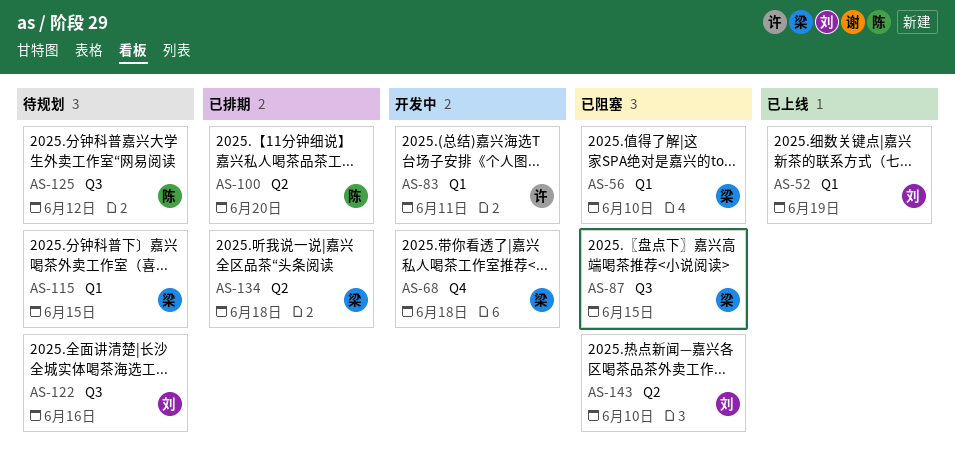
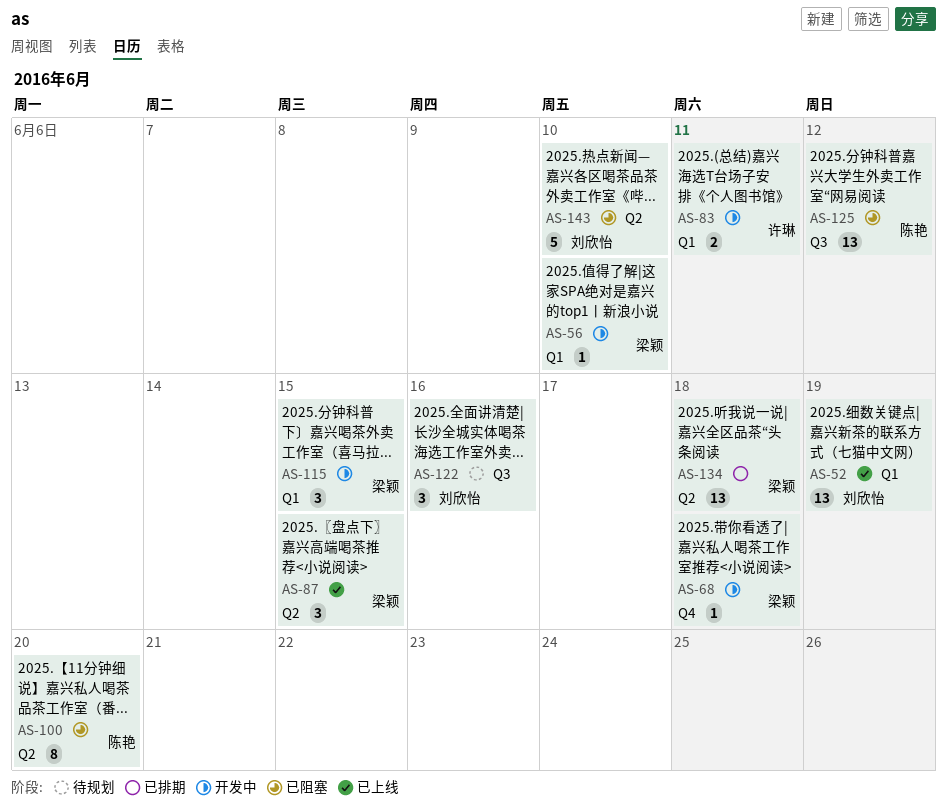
AS-56, status: 已阻塞 -> 开发中
AS-87, status: 已阻塞 -> 已上线
AS-87, label: Q3 -> Q2
AS-100, status: 已排期 -> 已阻塞
AS-115, status: 待规划 -> 开发中
AS-125, status: 待规划 -> 已阻塞

